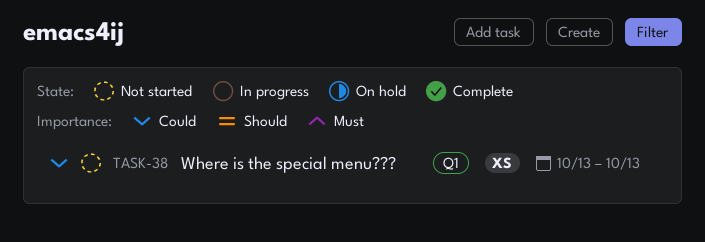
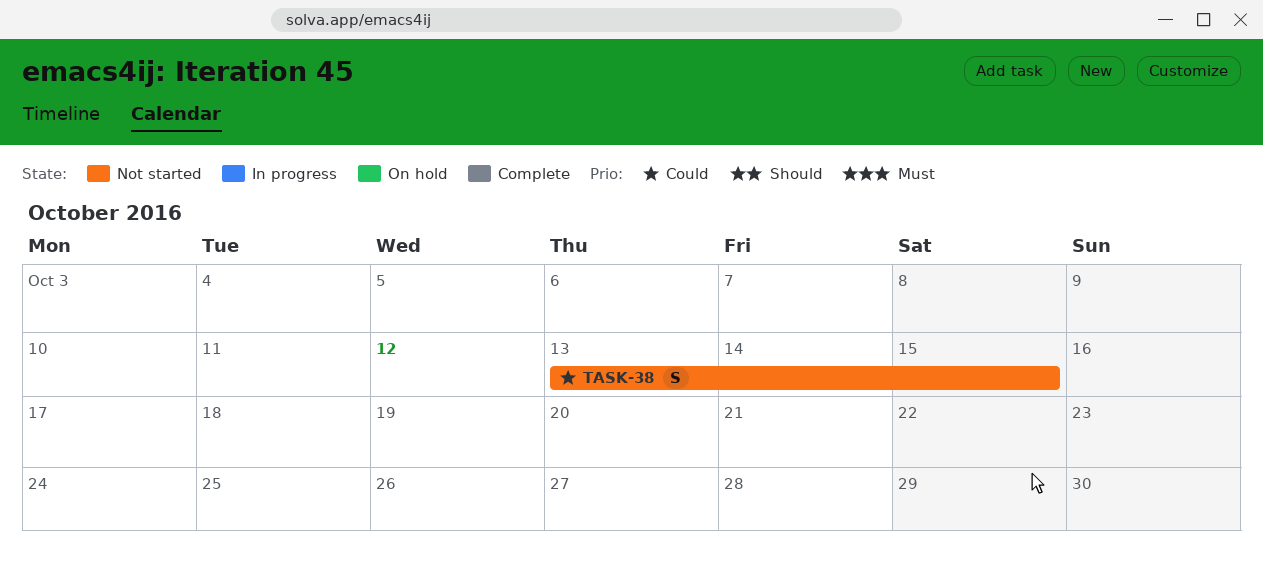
TASK-38, estimate: XS -> S
TASK-38, due: Oct 13 -> Oct 15

